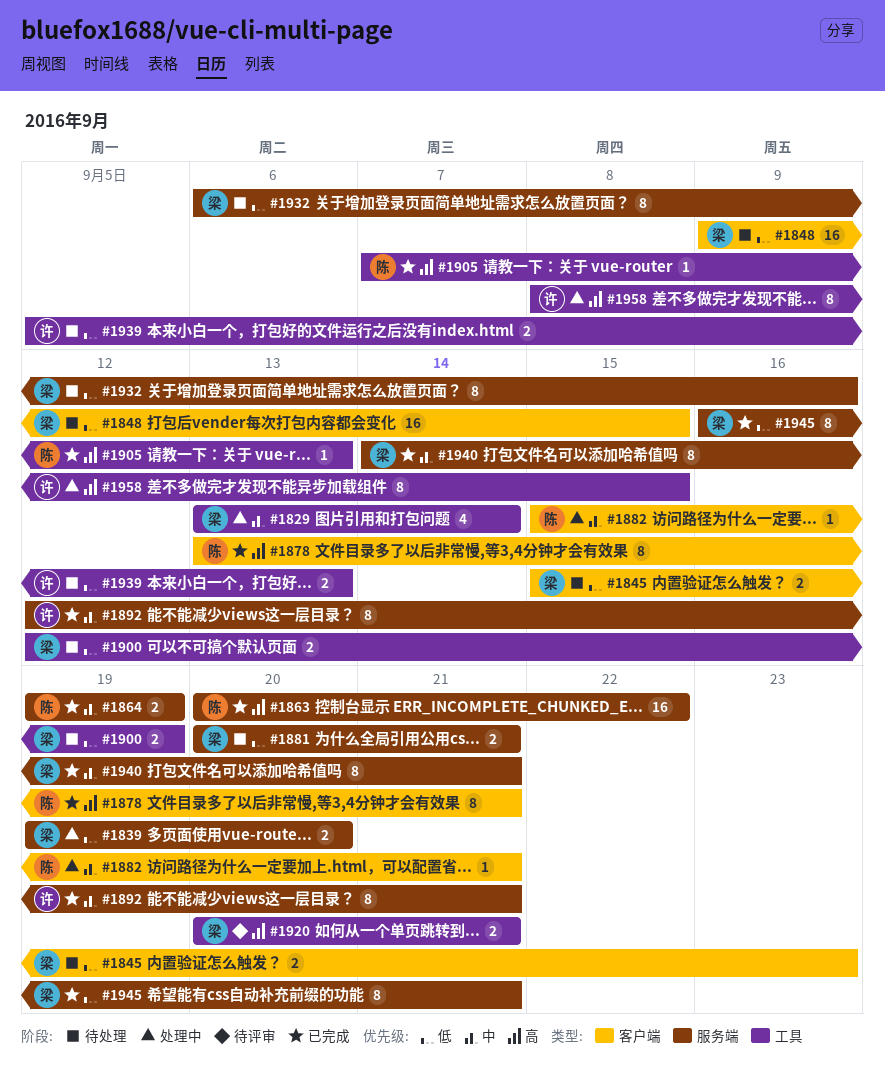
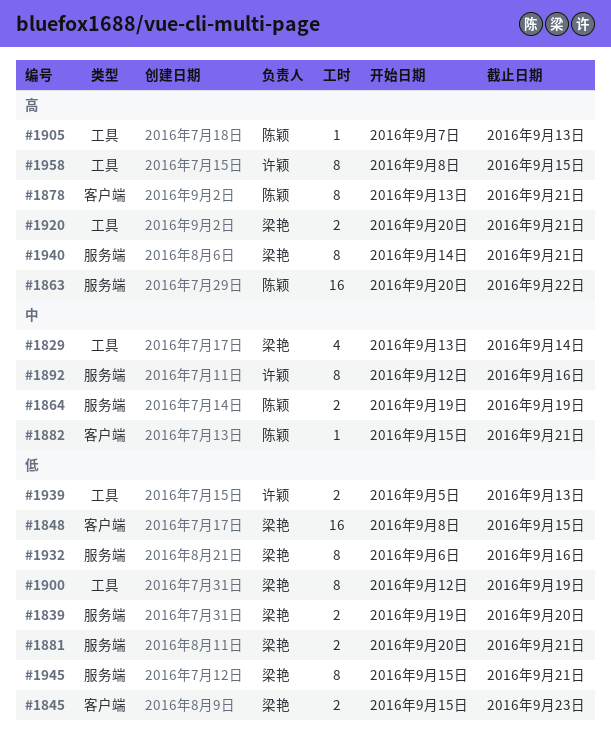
#1848, start: Sep 9 -> Sep 8
#1892, due: Sep 21 -> Sep 16
#1900, estimate: 2 -> 8
#1940, priority: 中 -> 高
#1945, start: Sep 16 -> Sep 15

